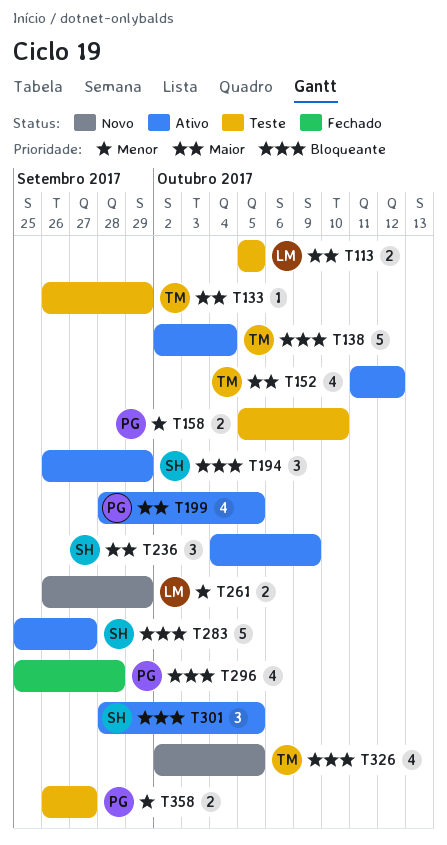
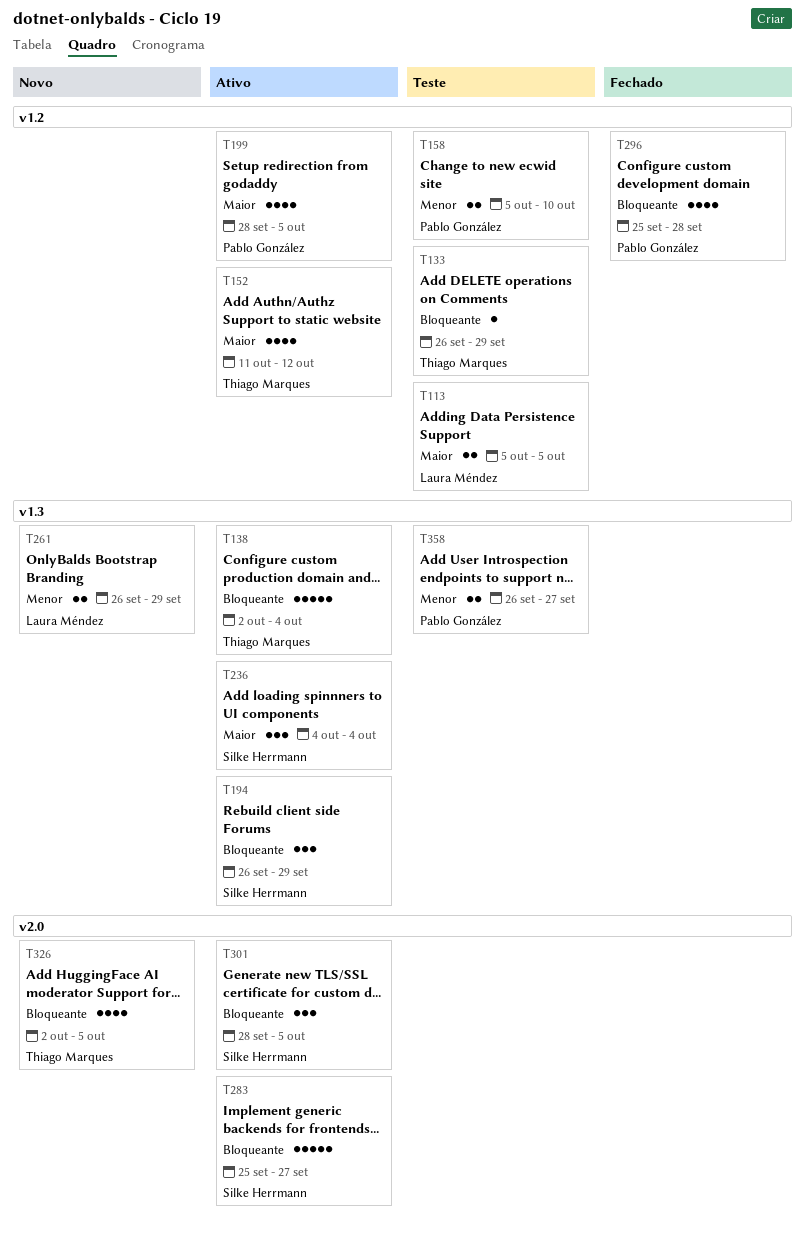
T133, priority: Maior -> Bloqueante
T236, due: Oct 9 -> Oct 4

